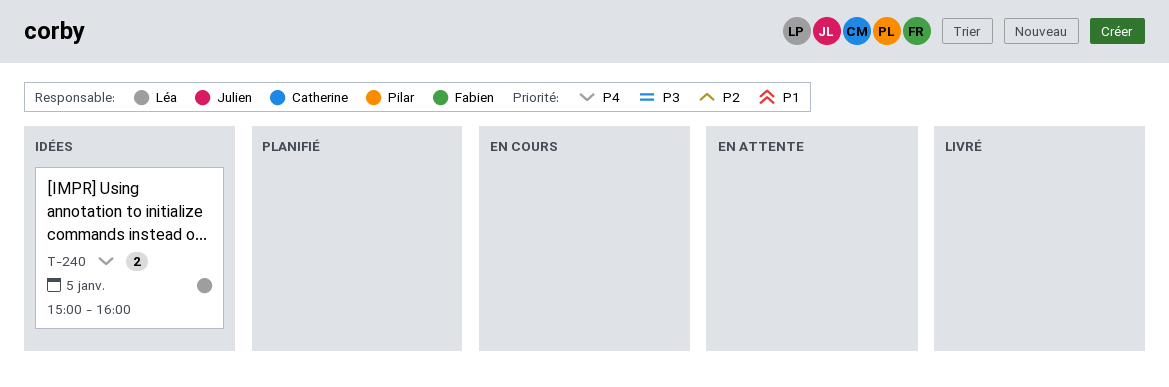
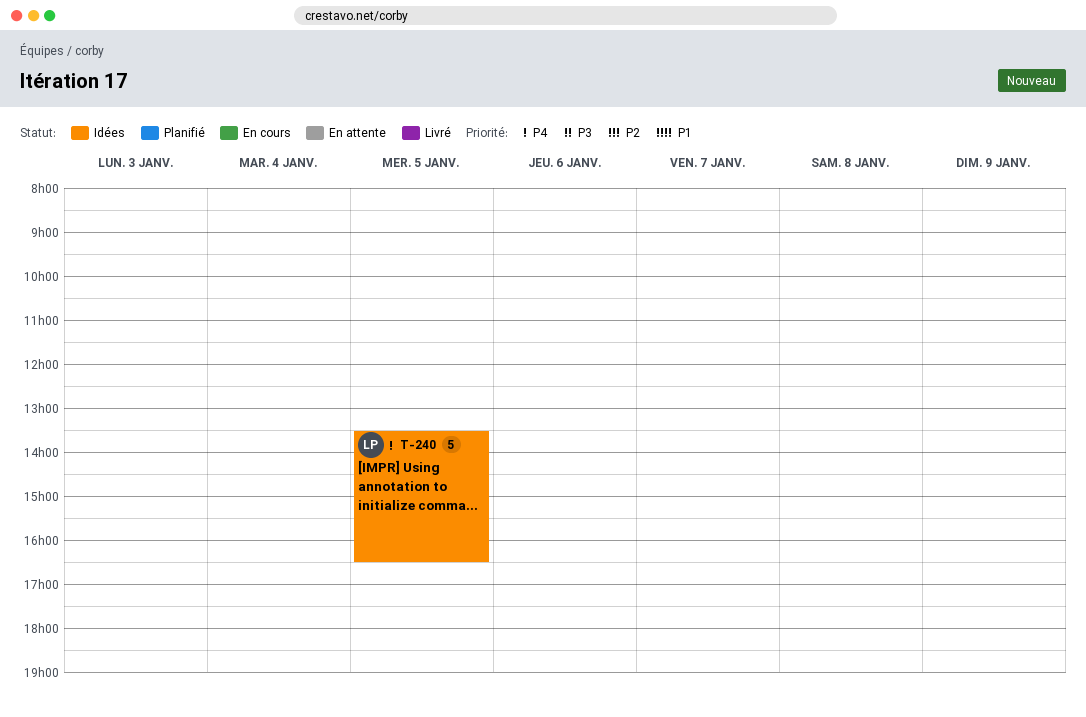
T-240, estimate: 2 -> 5
T-240, begins: 15:00 -> 13:30
T-240, ends: 16:00 -> 16:30

